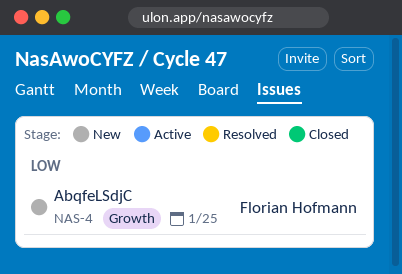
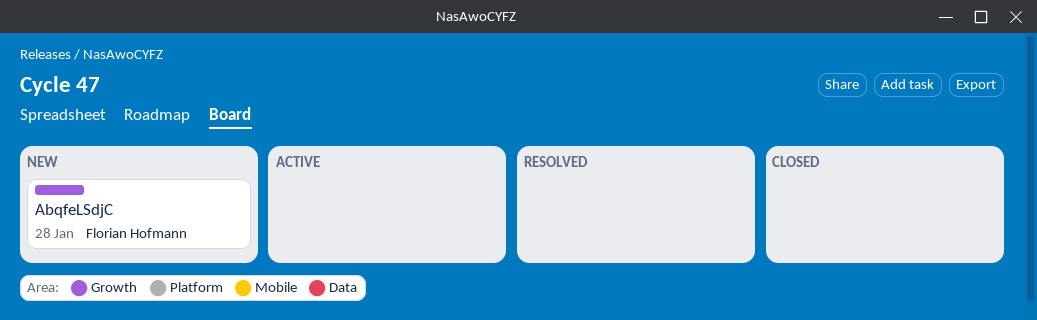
AbqfeLSdjC, due: Jan 25 -> Jan 28

